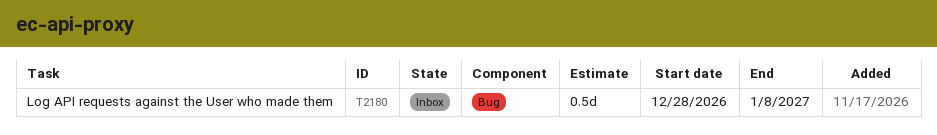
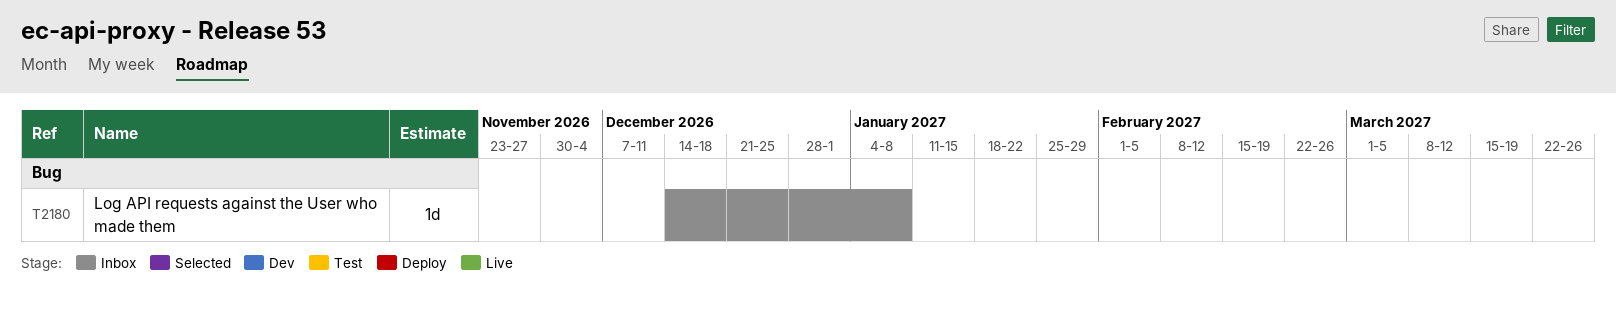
T2180, estimate: 0.5d -> 1d
T2180, start: Dec 28 -> Dec 14

